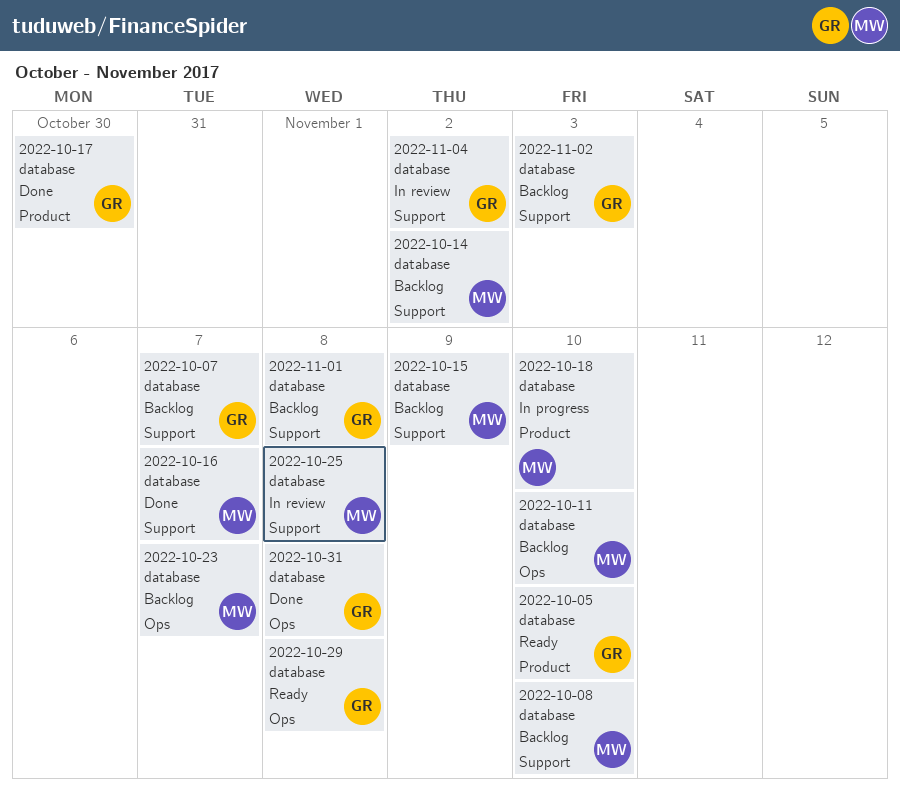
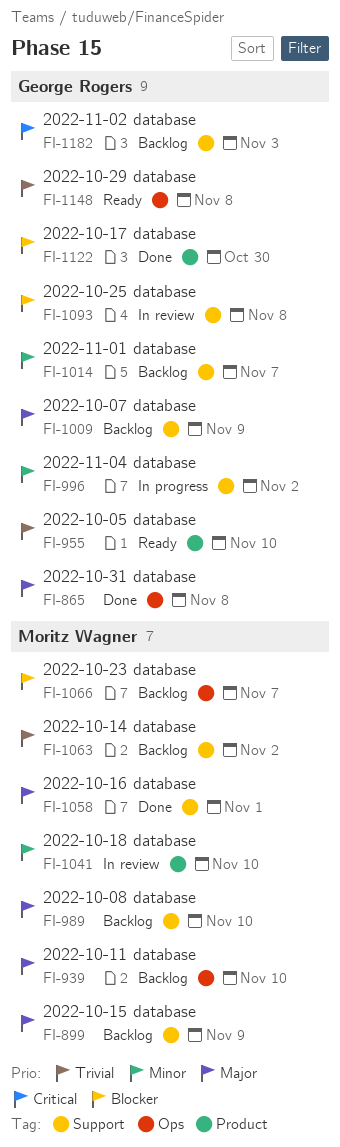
2022-10-07 database, due: Nov 7 -> Nov 9
2022-10-16 database, due: Nov 7 -> Nov 1
2022-10-18 database, status: In progress -> In review
2022-10-25 database, owner: Moritz Wagner -> George Rogers
2022-11-01 database, due: Nov 8 -> Nov 7
2022-11-04 database, status: In review -> In progress

